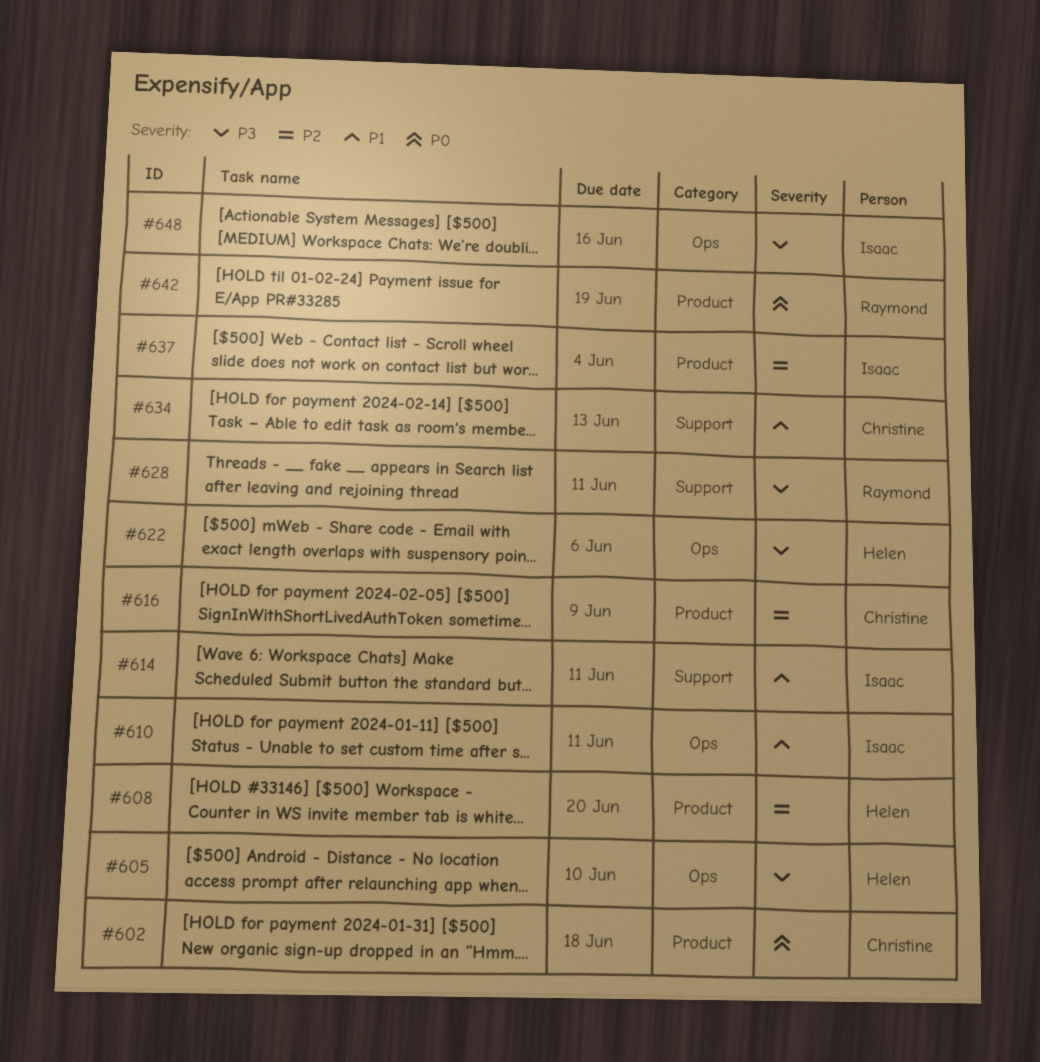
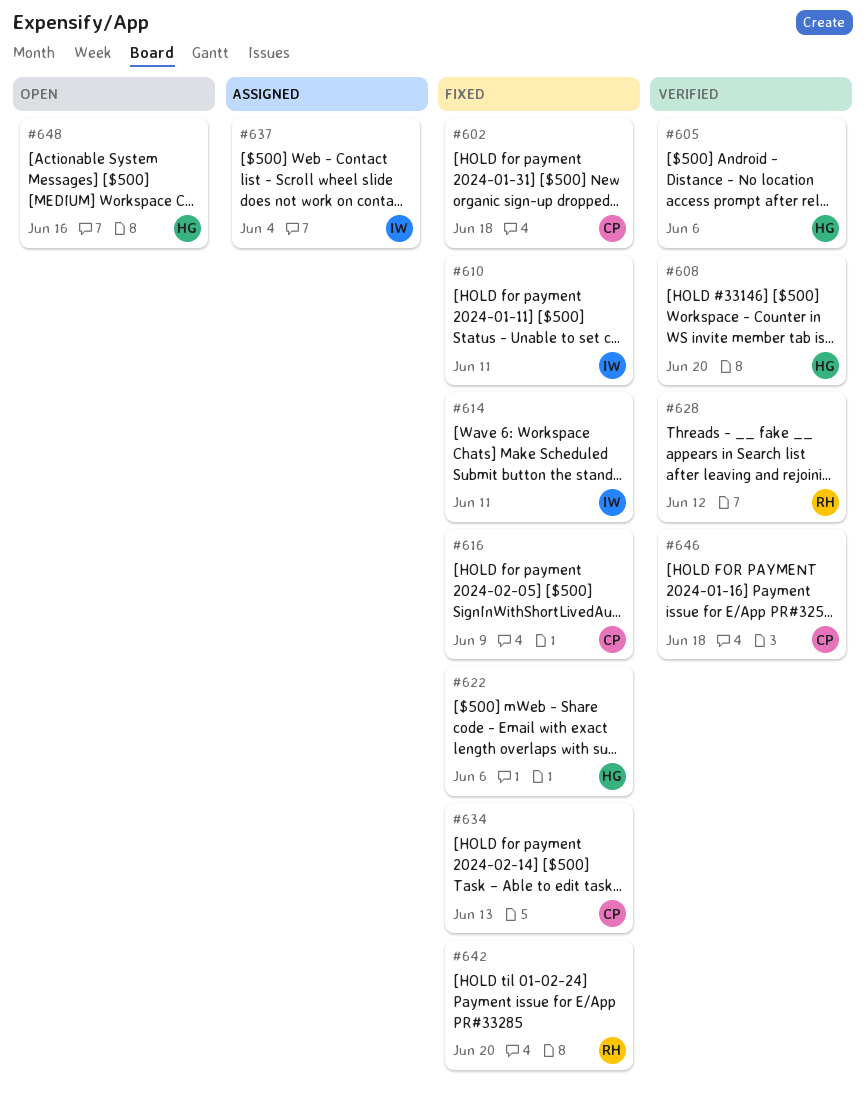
#605, due: Jun 10 -> Jun 6
#628, due: Jun 11 -> Jun 12
#642, due: Jun 19 -> Jun 20
#646: none -> present
#648, owner: Isaac -> Helen

